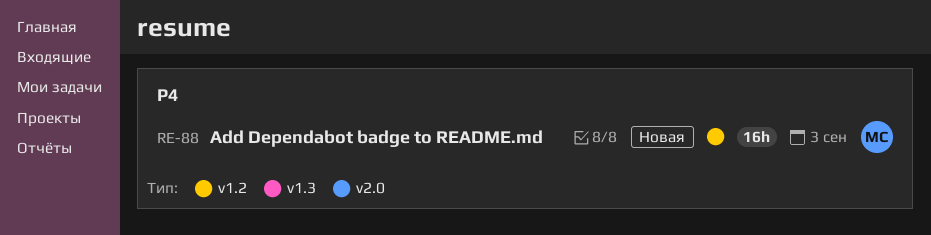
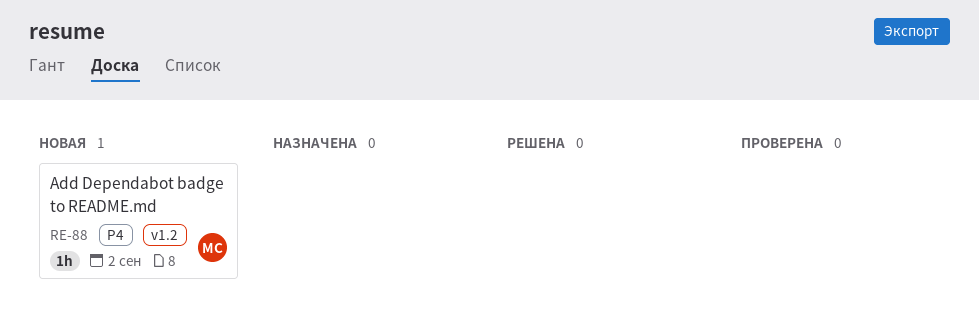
RE-88, estimate: 16h -> 1h
RE-88, due: Sep 3 -> Sep 2

